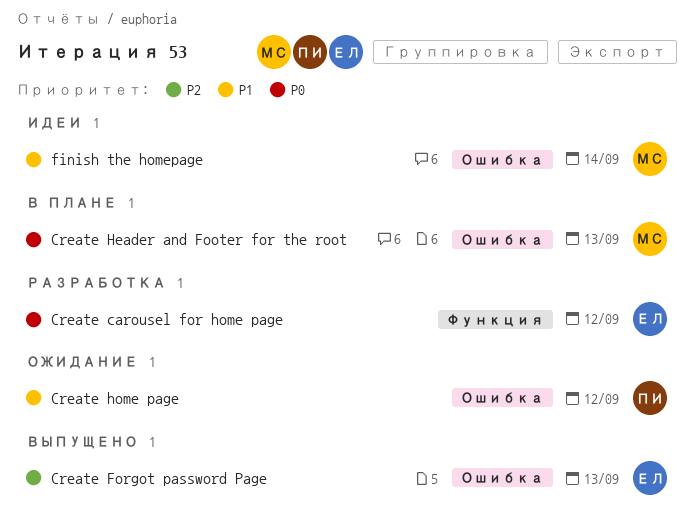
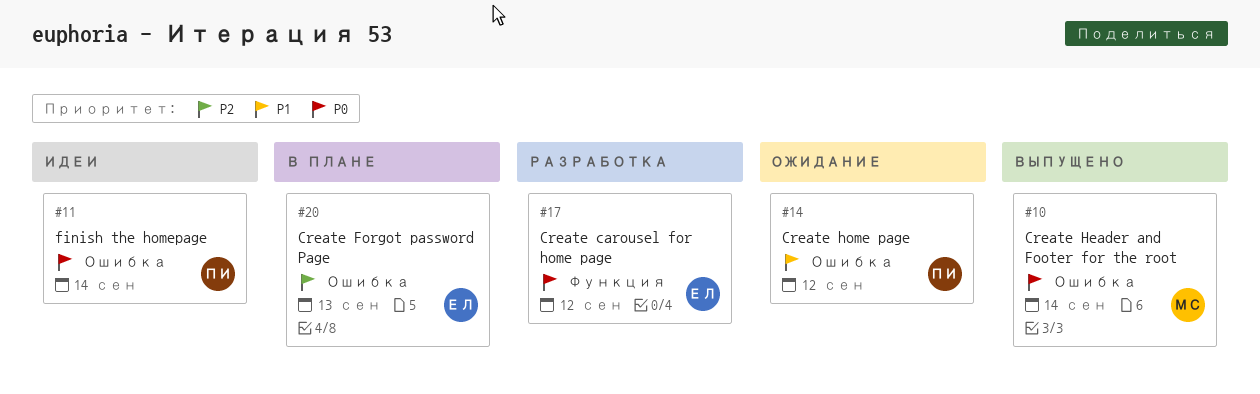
Create Forgot password Page, status: Выпущено -> В плане
Create Header and Footer for the root, status: В плане -> Выпущено
Create Header and Footer for the root, due: Sep 13 -> Sep 14
finish the homepage, owner: МС -> ПИ
finish the homepage, priority: P1 -> P0

